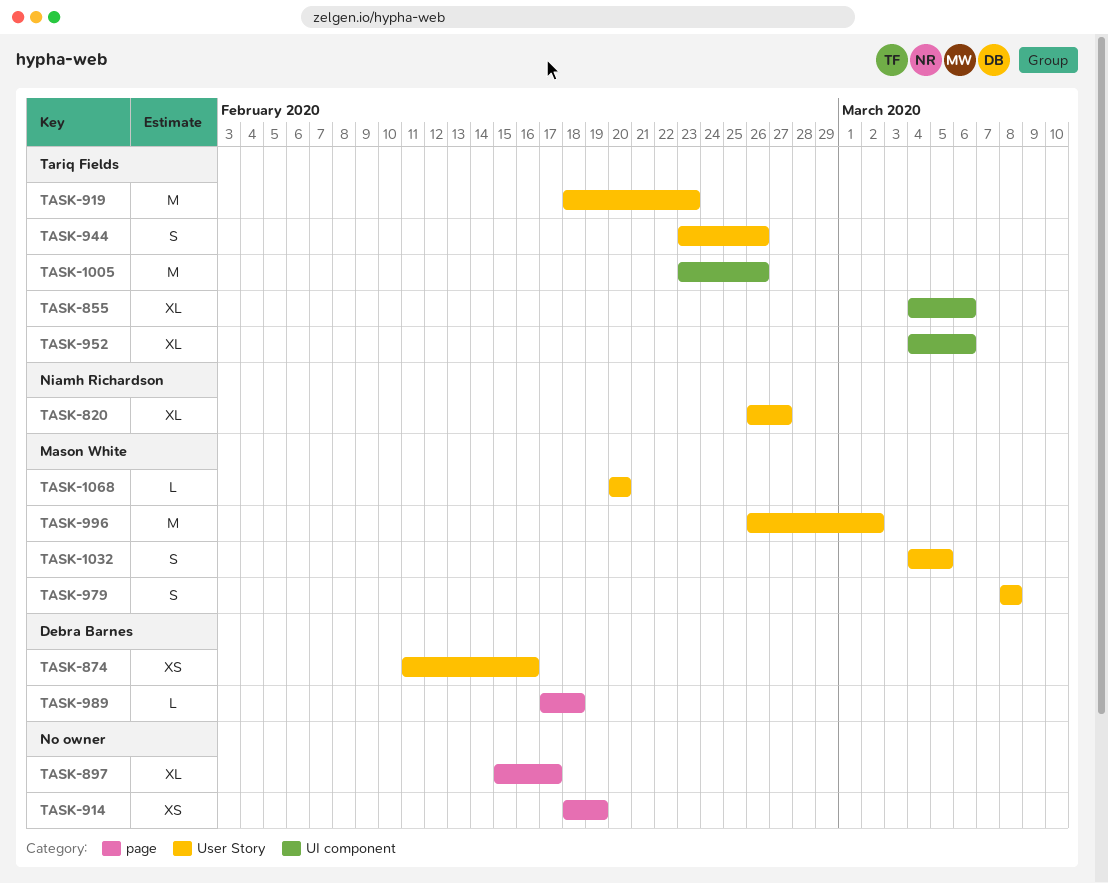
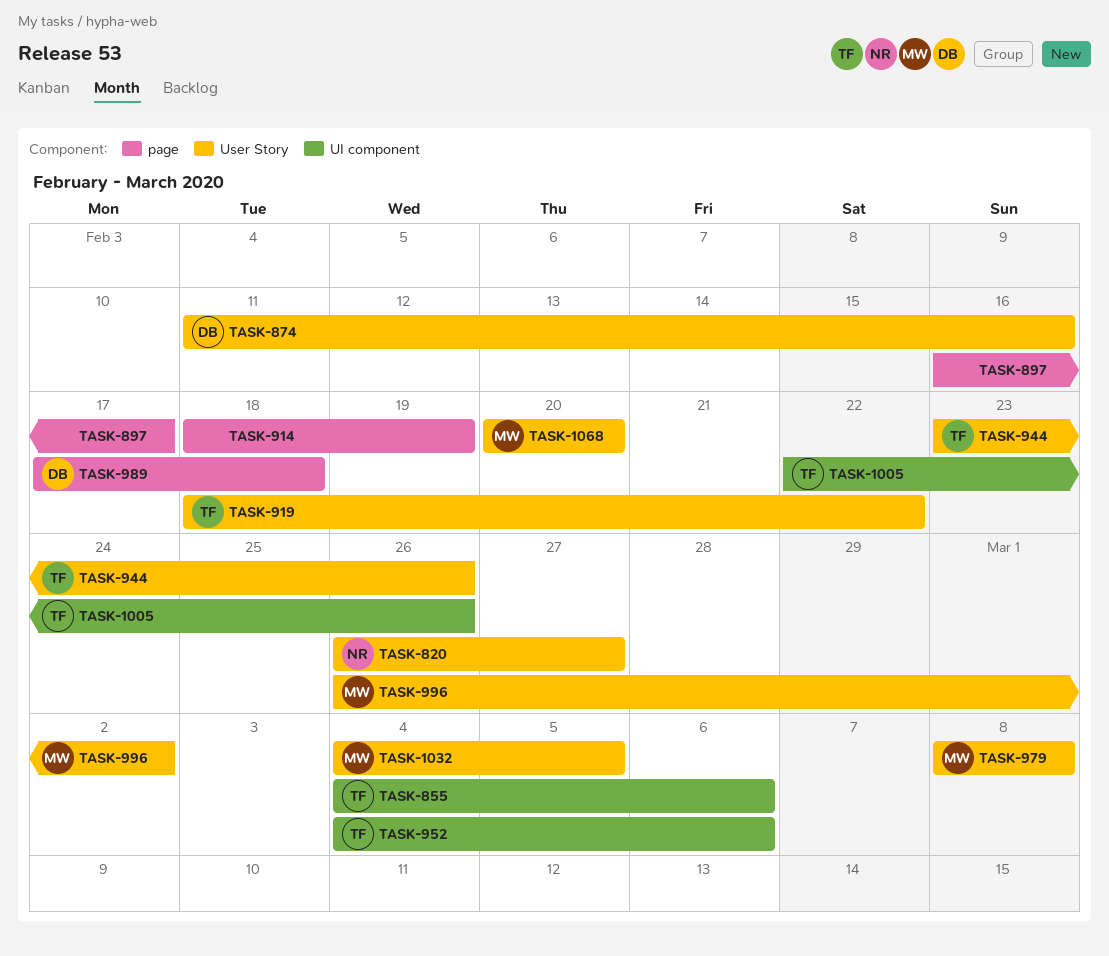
TASK-897, start: Feb 15 -> Feb 16
TASK-919, due: Feb 23 -> Feb 22
TASK-1005, start: Feb 23 -> Feb 22

